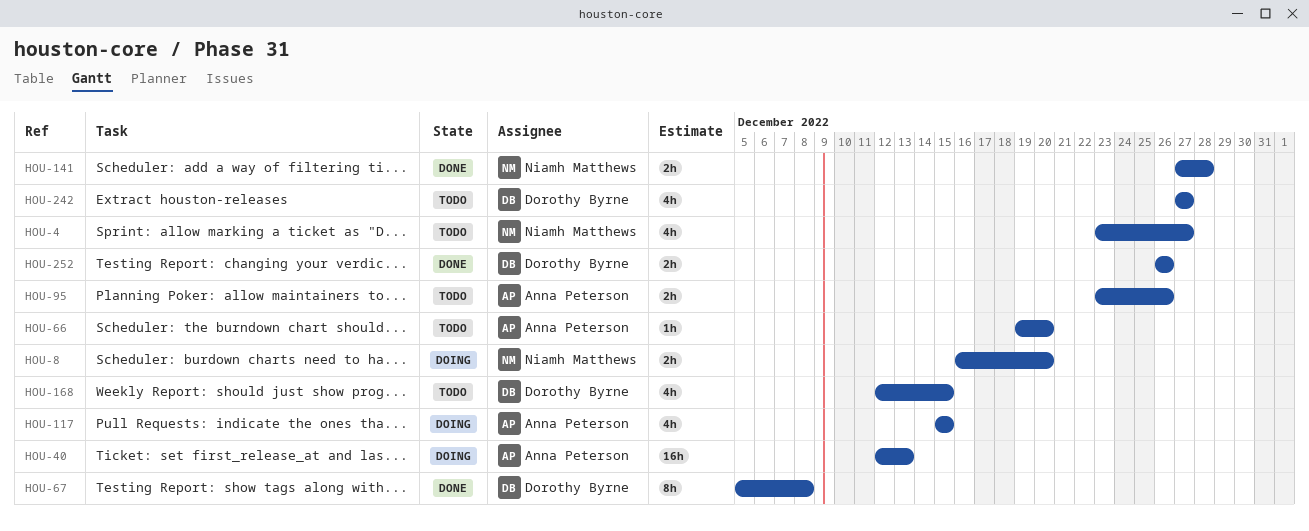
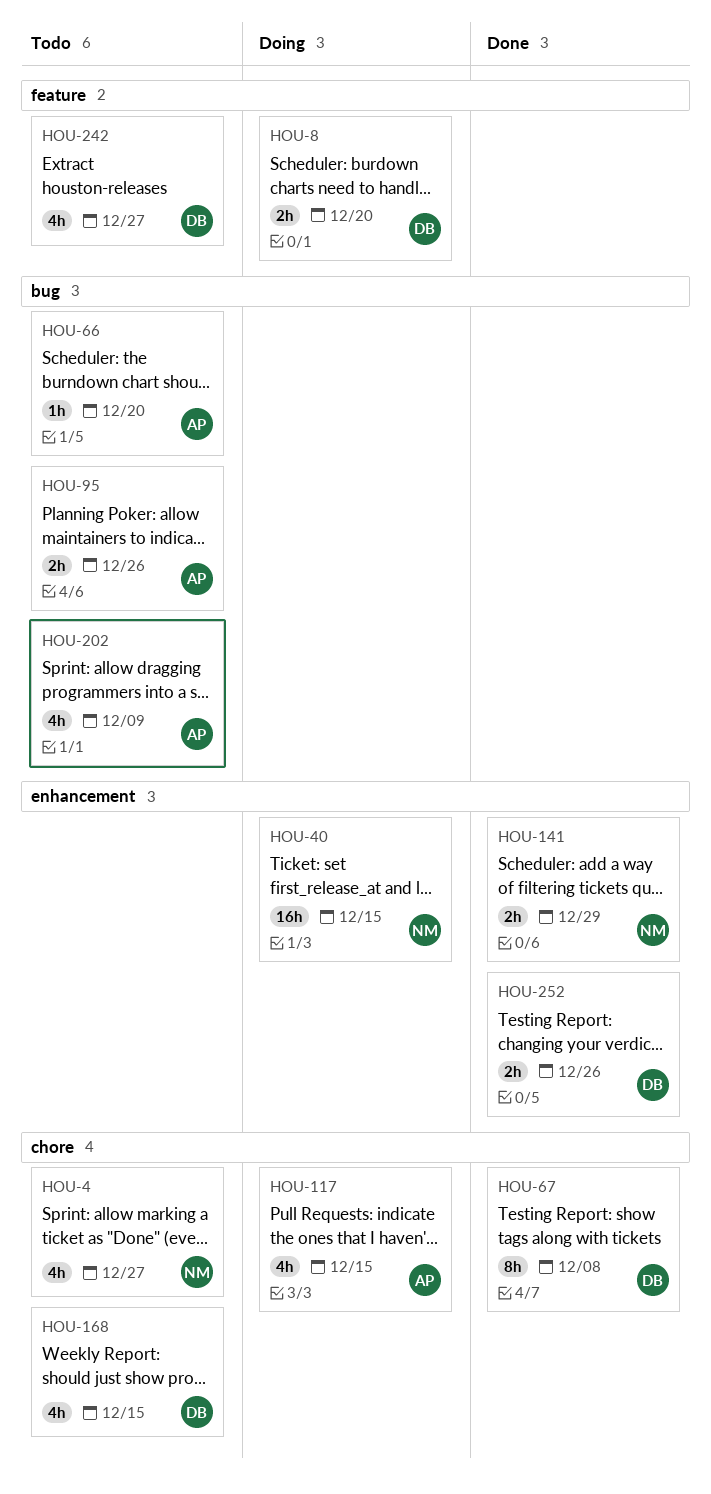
HOU-8, owner: Niamh Matthews -> Dorothy Byrne
HOU-40, owner: Anna Peterson -> Niamh Matthews
HOU-40, due: Dec 13 -> Dec 15
HOU-141, due: Dec 28 -> Dec 29
HOU-202: none -> present

